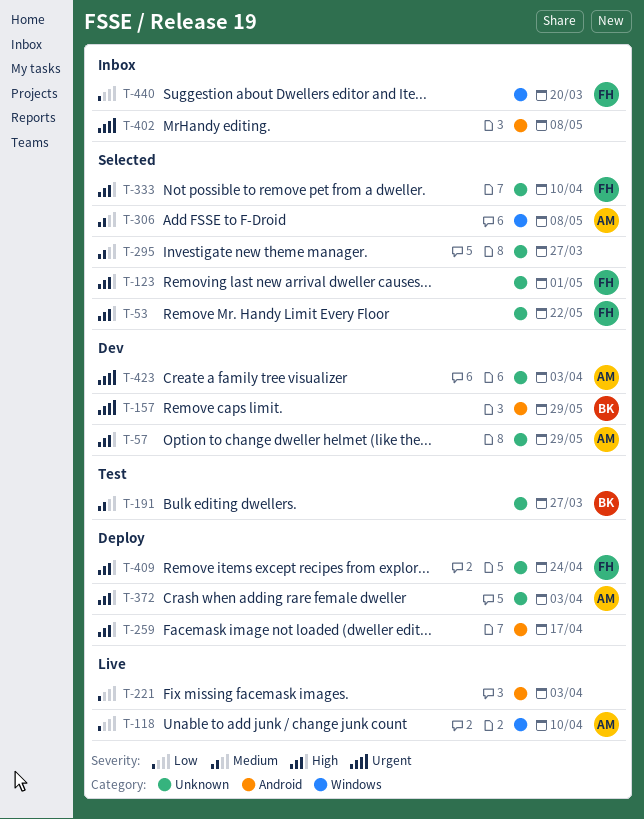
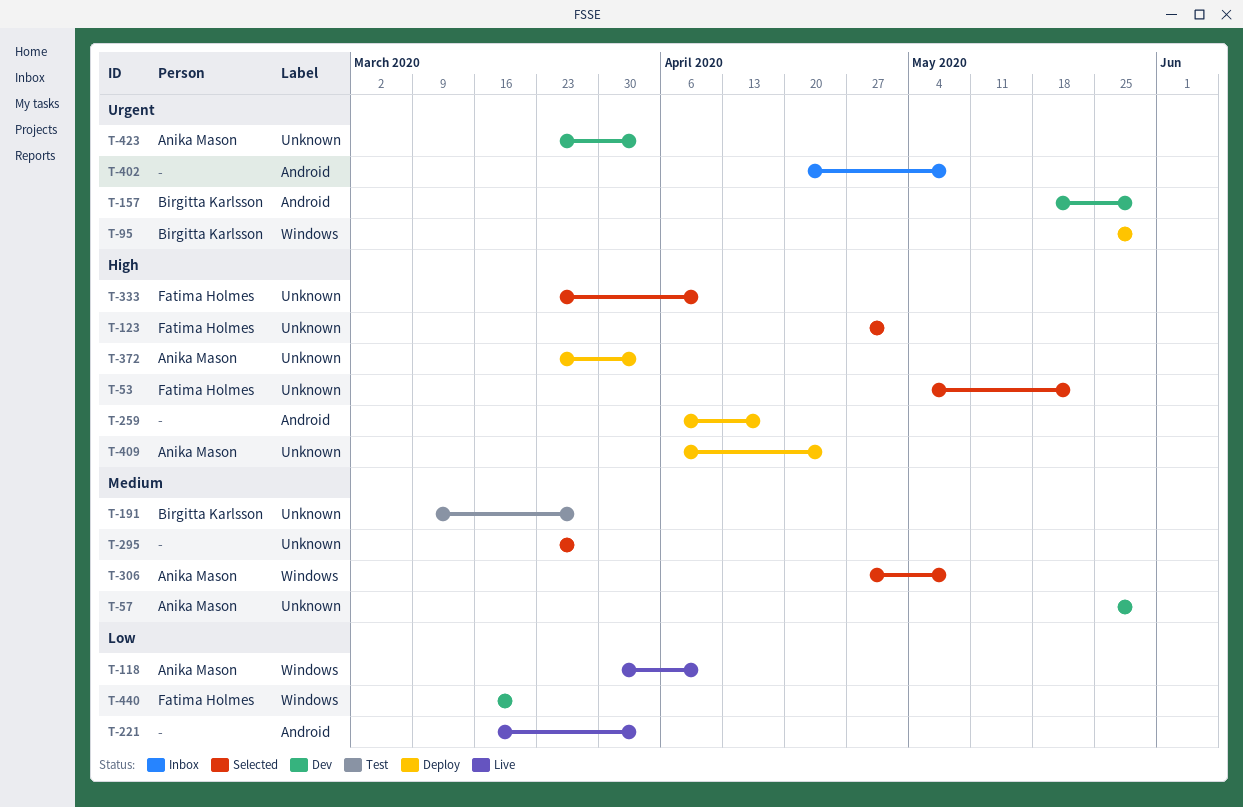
T-57, priority: High -> Medium
T-95: none -> present
T-409, owner: Fatima Holmes -> Anika Mason
T-440, status: Inbox -> Dev

